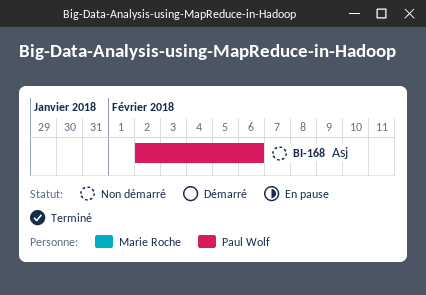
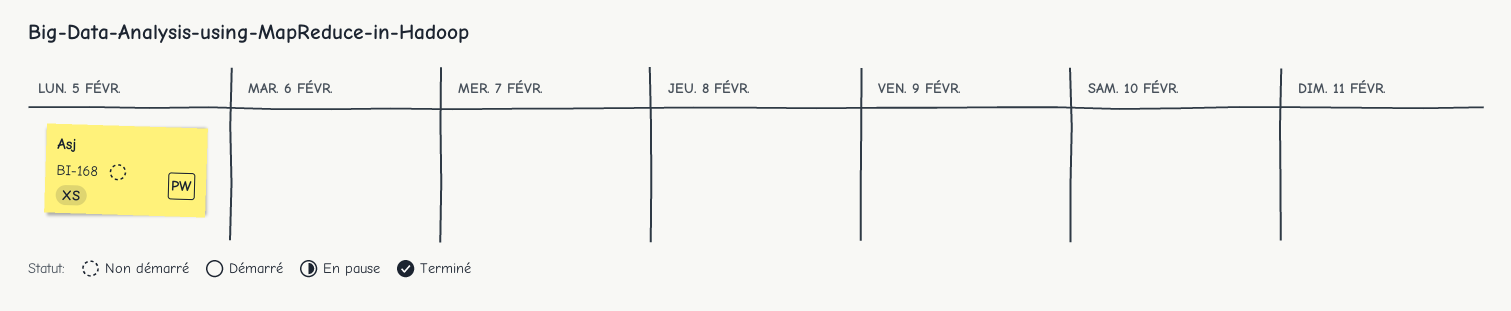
BI-168, due: Feb 6 -> Feb 5

